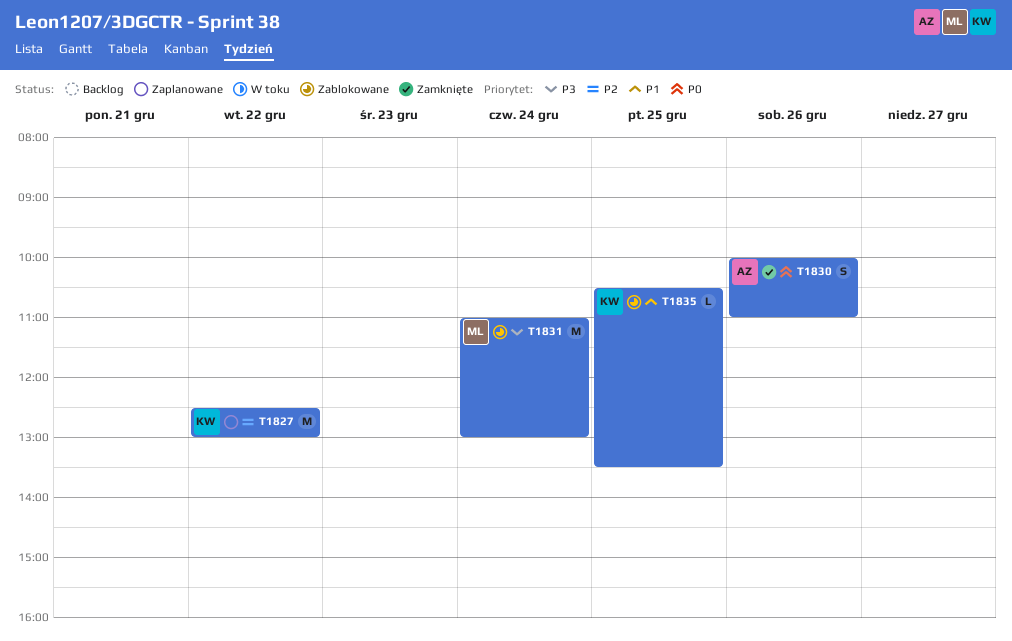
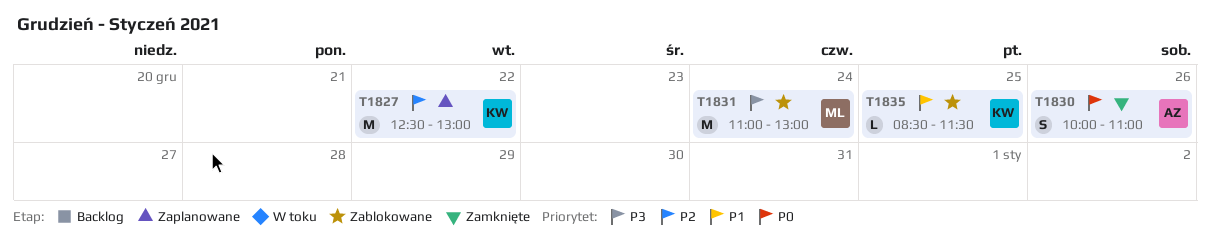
T1835, begins: 10:30 -> 08:30
T1835, ends: 13:30 -> 11:30

